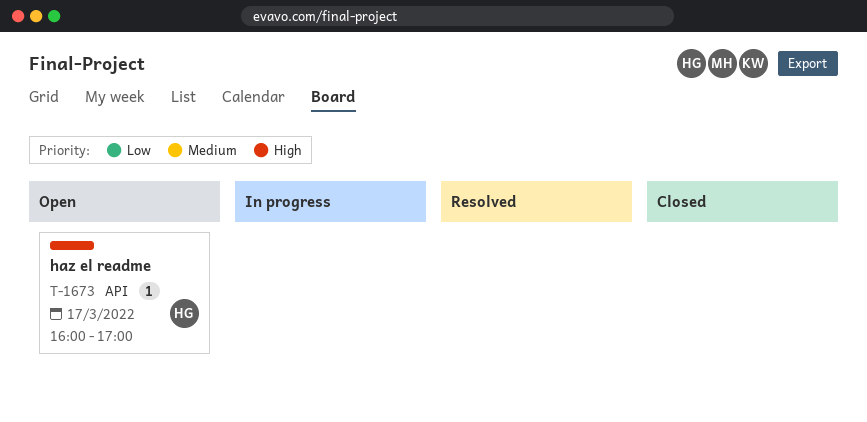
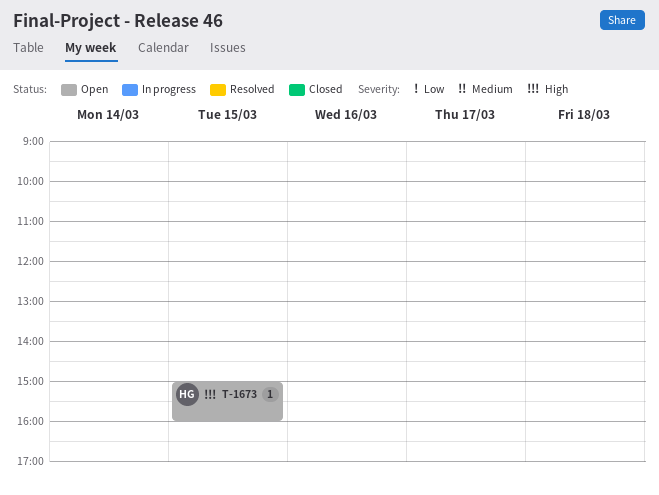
T-1673, day: Mar 17 -> Mar 15
T-1673, begins: 16:00 -> 15:00
T-1673, ends: 17:00 -> 16:00

